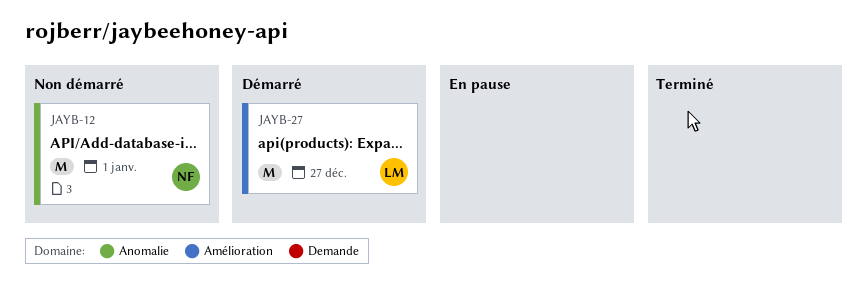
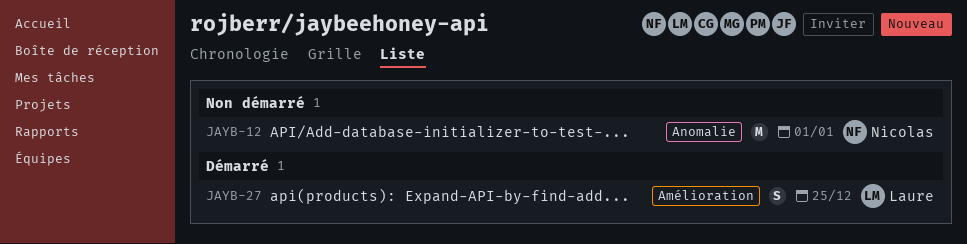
JAYB-27, estimate: M -> S
JAYB-27, due: Dec 27 -> Dec 25

